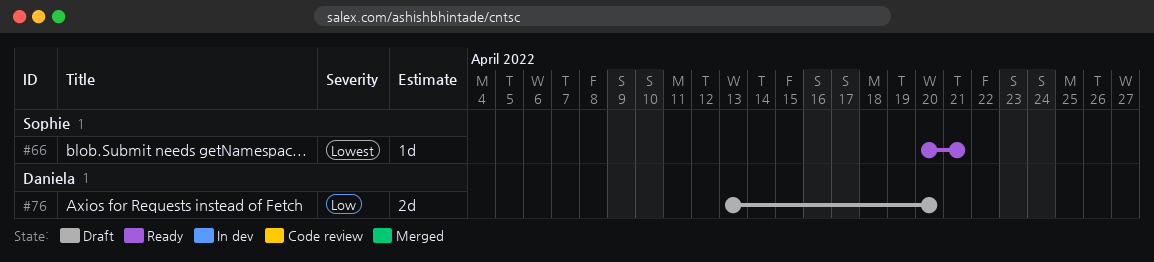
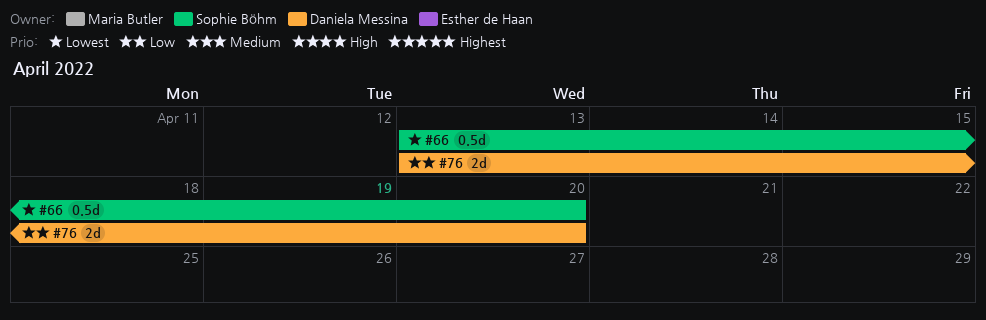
#66, estimate: 1d -> 0.5d
#66, start: Apr 20 -> Apr 13
#66, due: Apr 21 -> Apr 20

